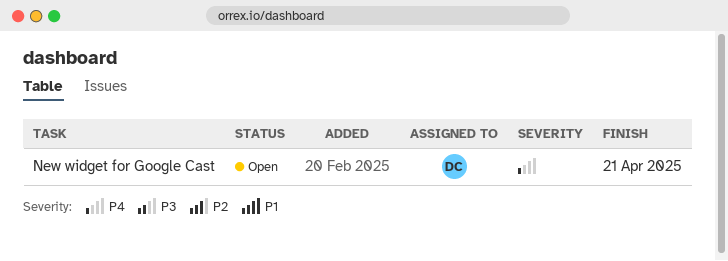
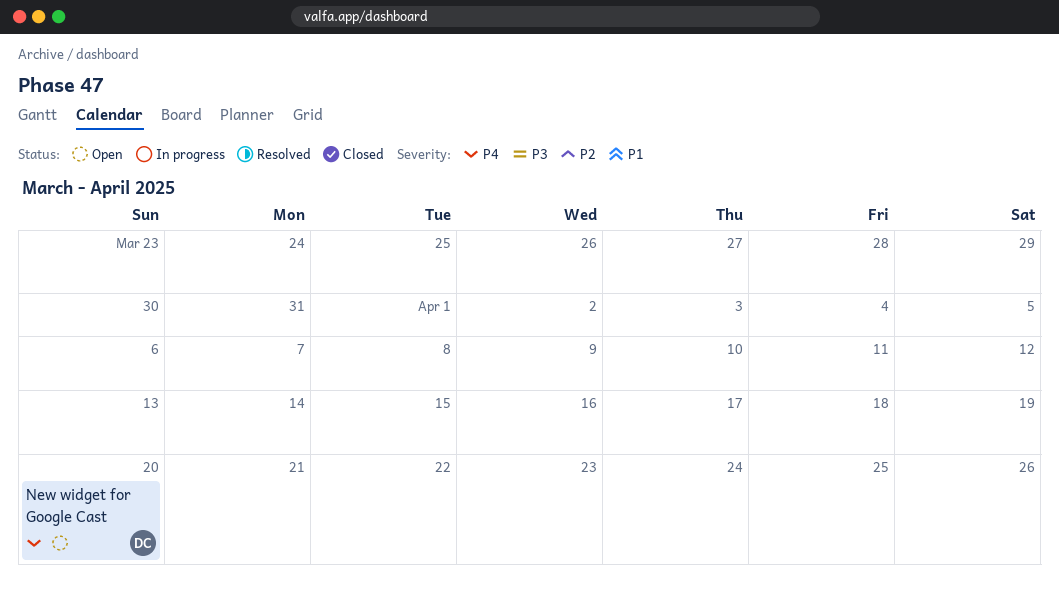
New widget for Google Cast, due: Apr 21 -> Apr 20

